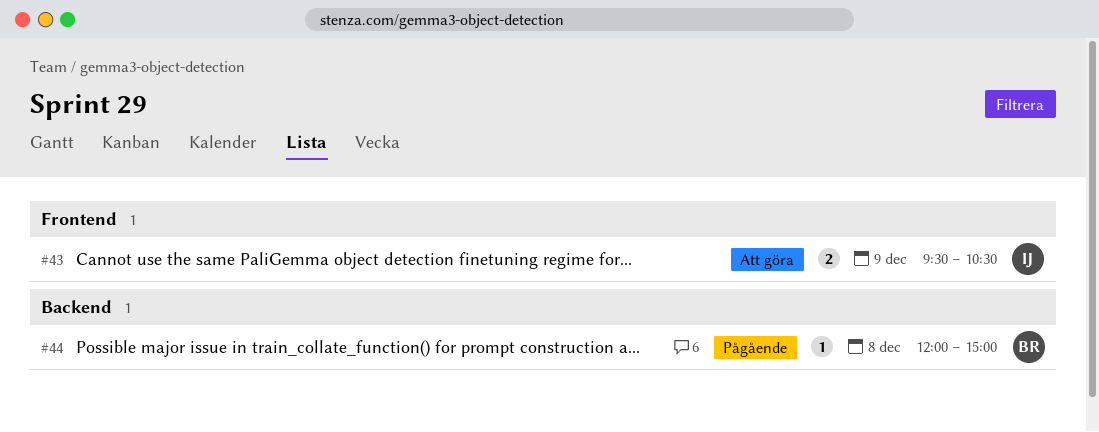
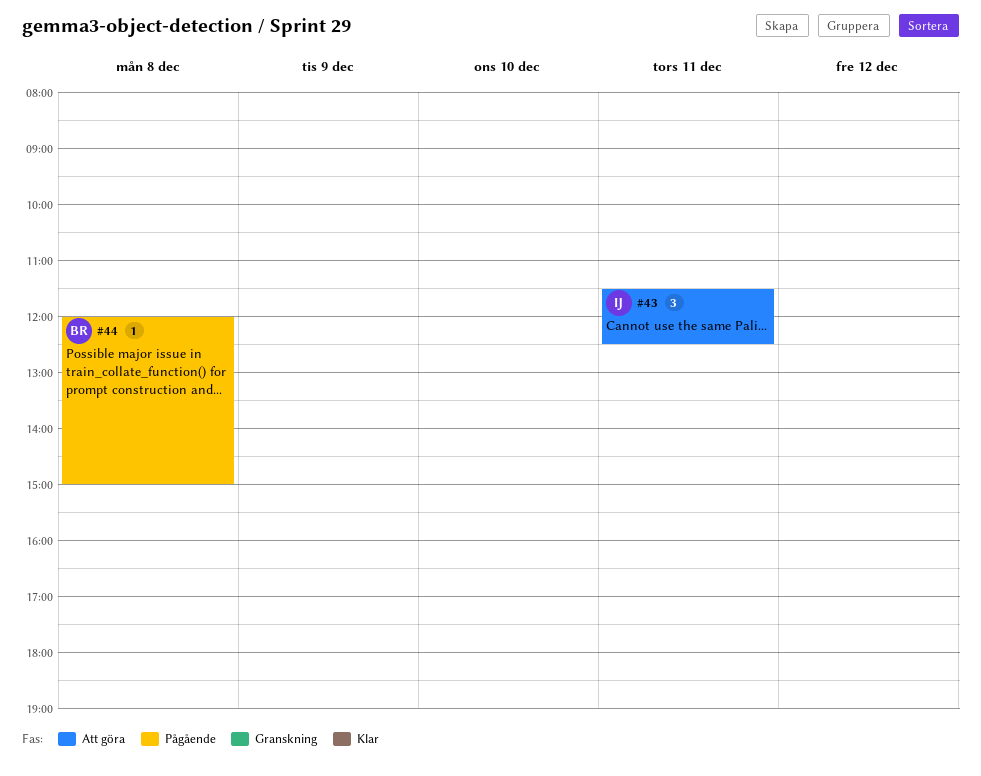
#43, estimate: 2 -> 3
#43, day: Dec 9 -> Dec 11
#43, begins: 09:30 -> 11:30
#43, ends: 10:30 -> 12:30

